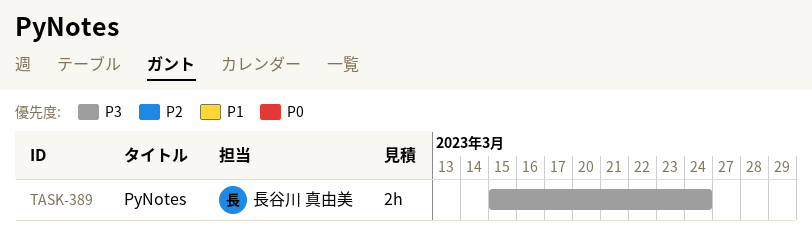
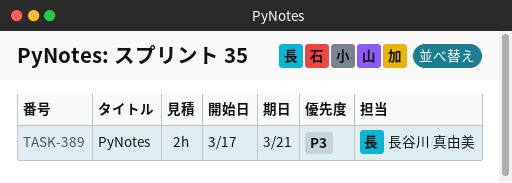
TASK-389, start: Mar 15 -> Mar 17
TASK-389, due: Mar 24 -> Mar 21

